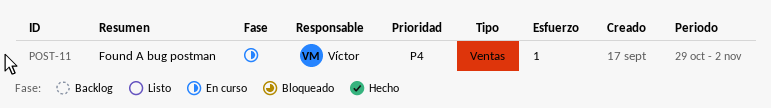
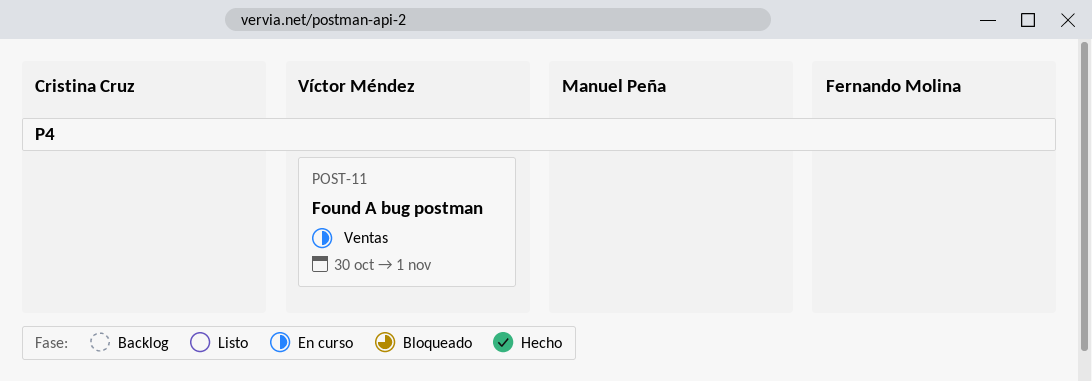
POST-11, start: Oct 29 -> Oct 30
POST-11, due: Nov 2 -> Nov 1

